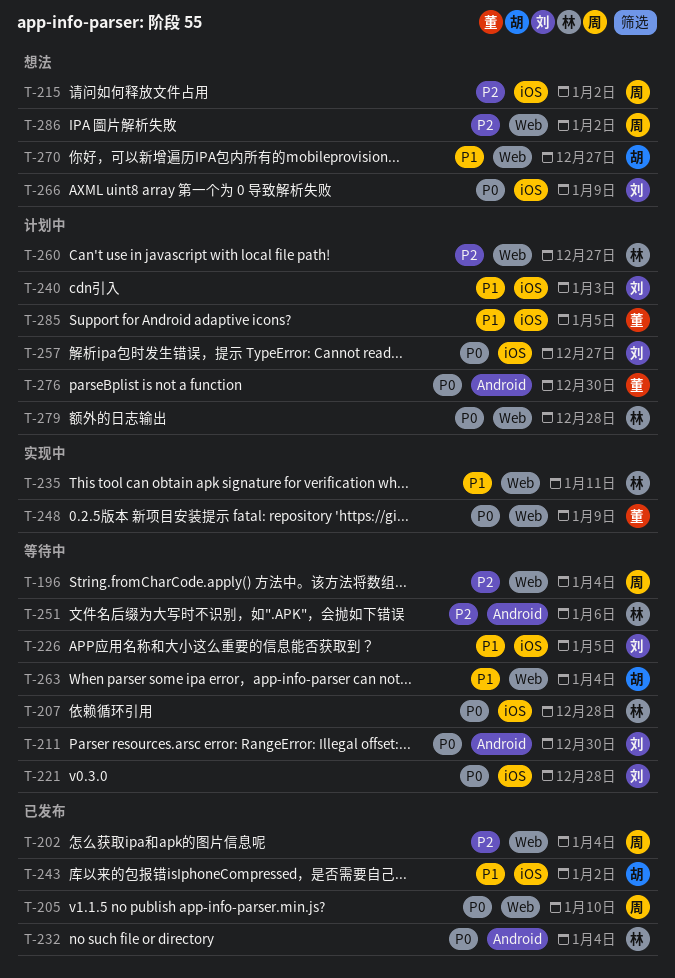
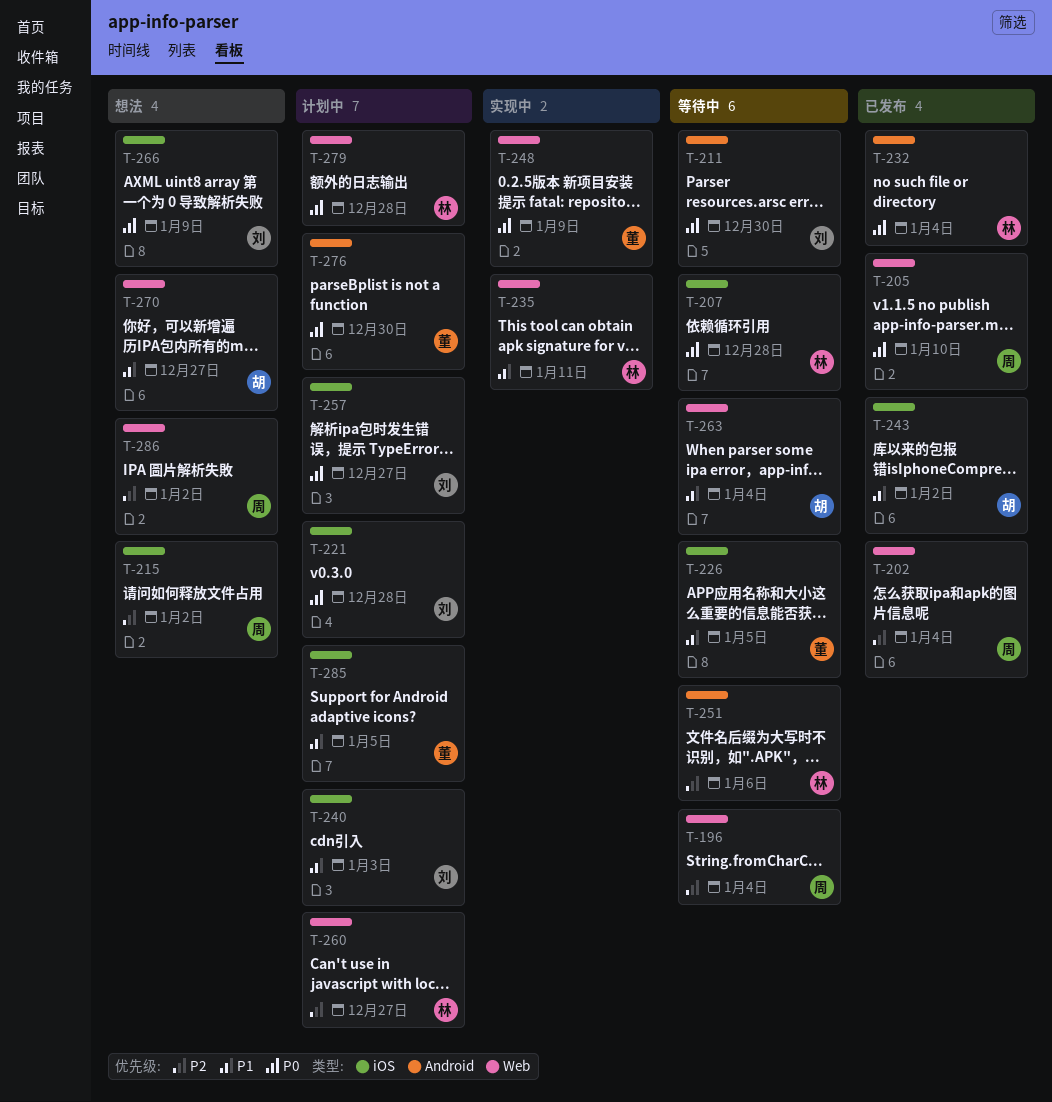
T-221, status: 等待中 -> 计划中
T-226, owner: 刘 -> 董

